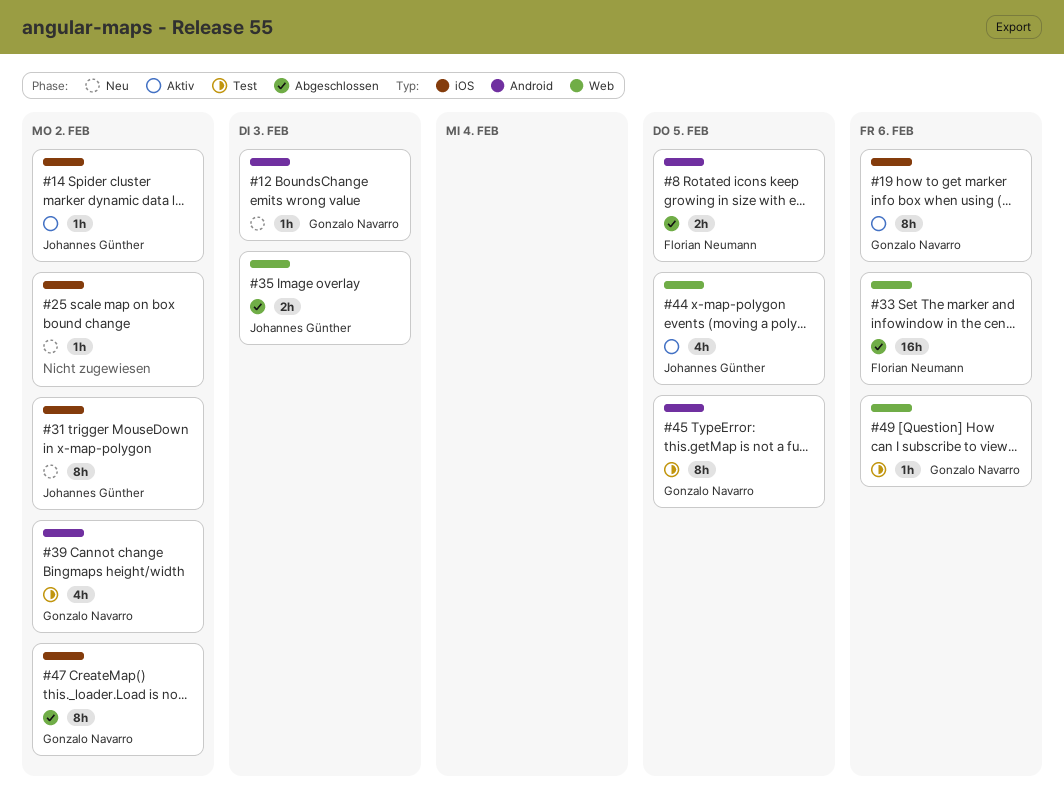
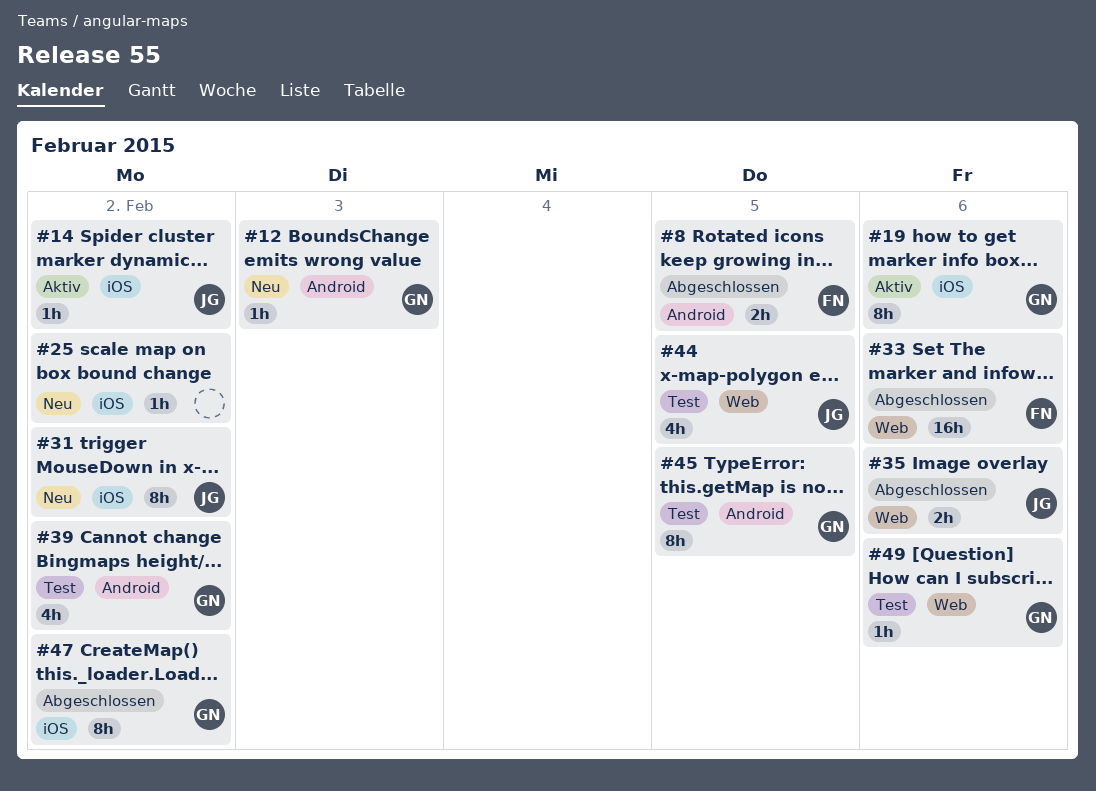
#35, due: Feb 3 -> Feb 6
#44, status: Aktiv -> Test

